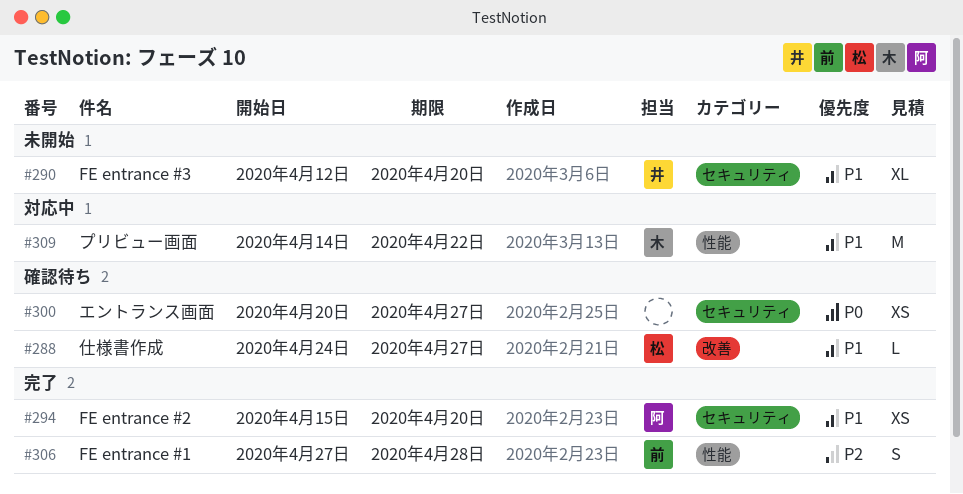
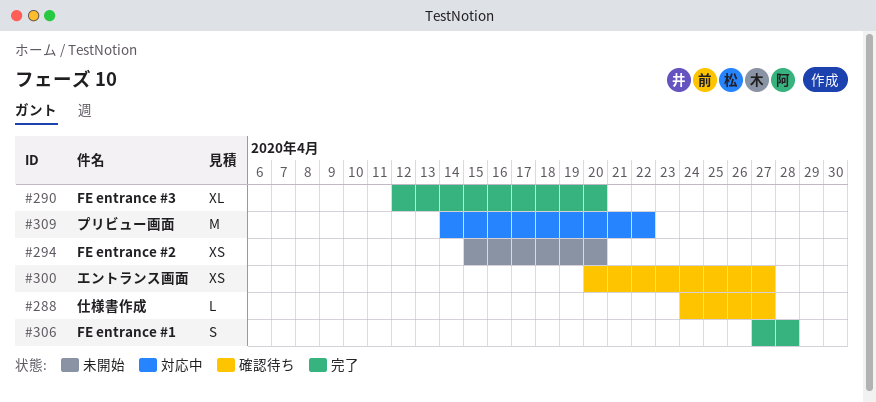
#290, status: 未開始 -> 完了
#294, status: 完了 -> 未開始

